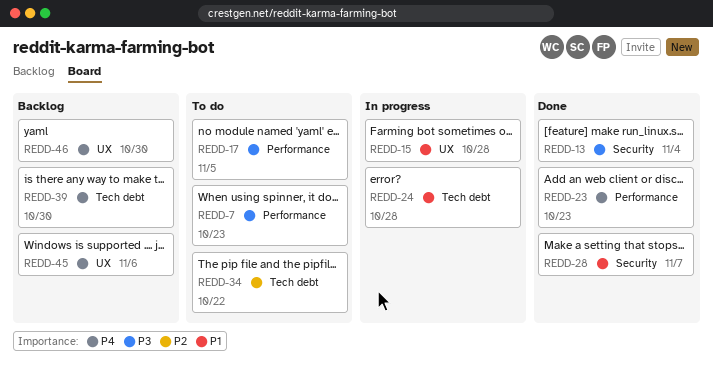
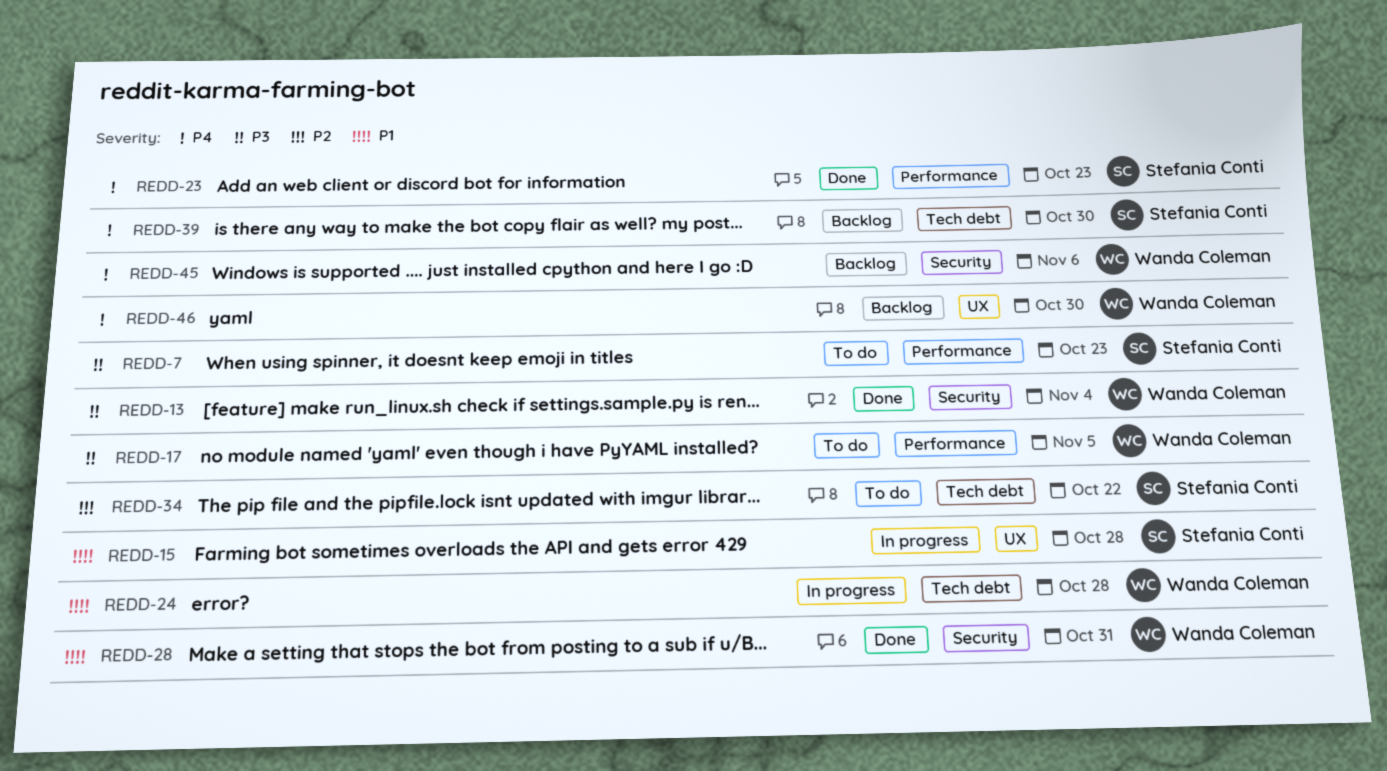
REDD-28, due: Nov 7 -> Oct 31
REDD-45, label: UX -> Security

